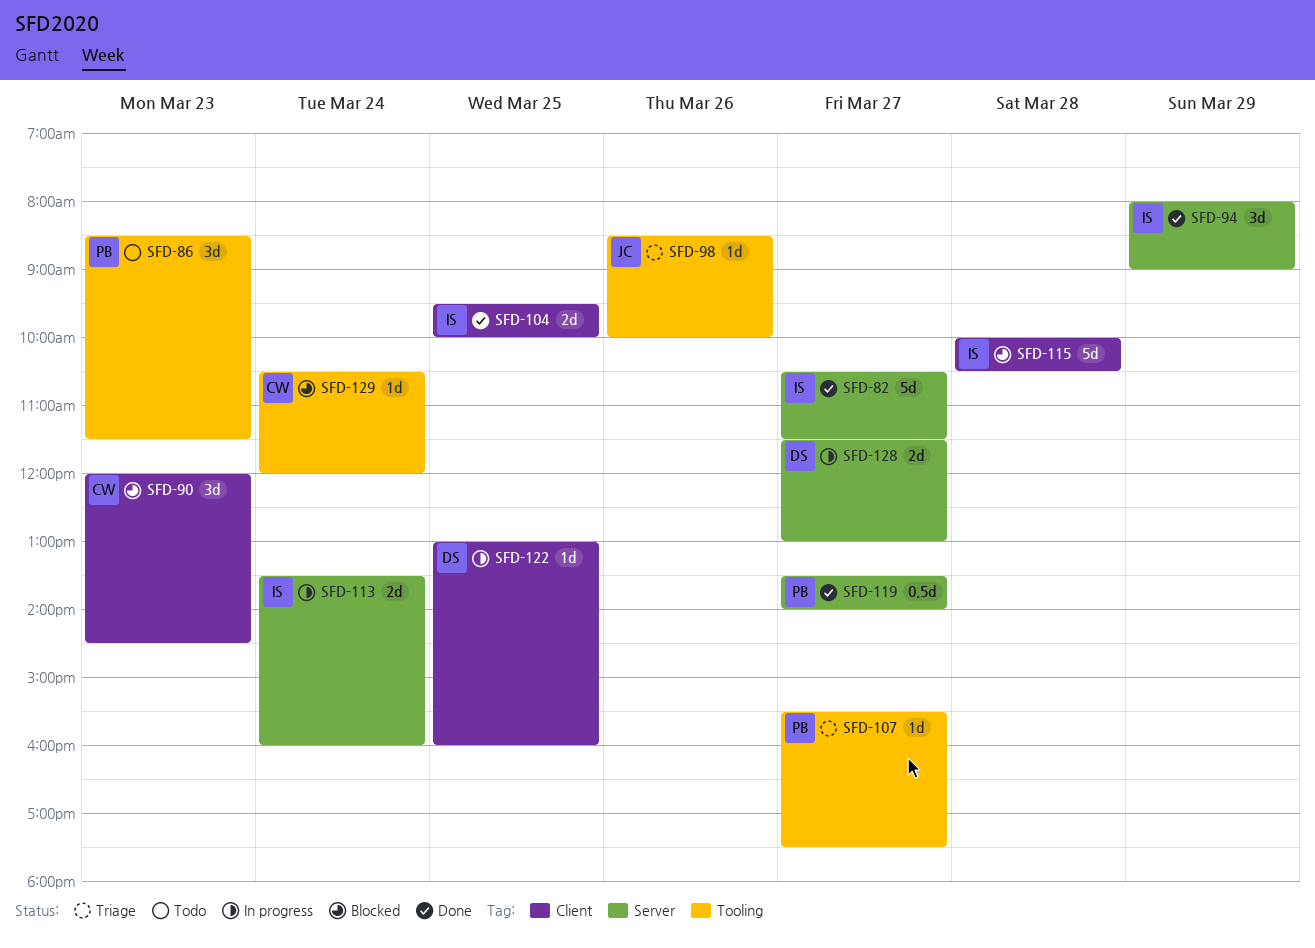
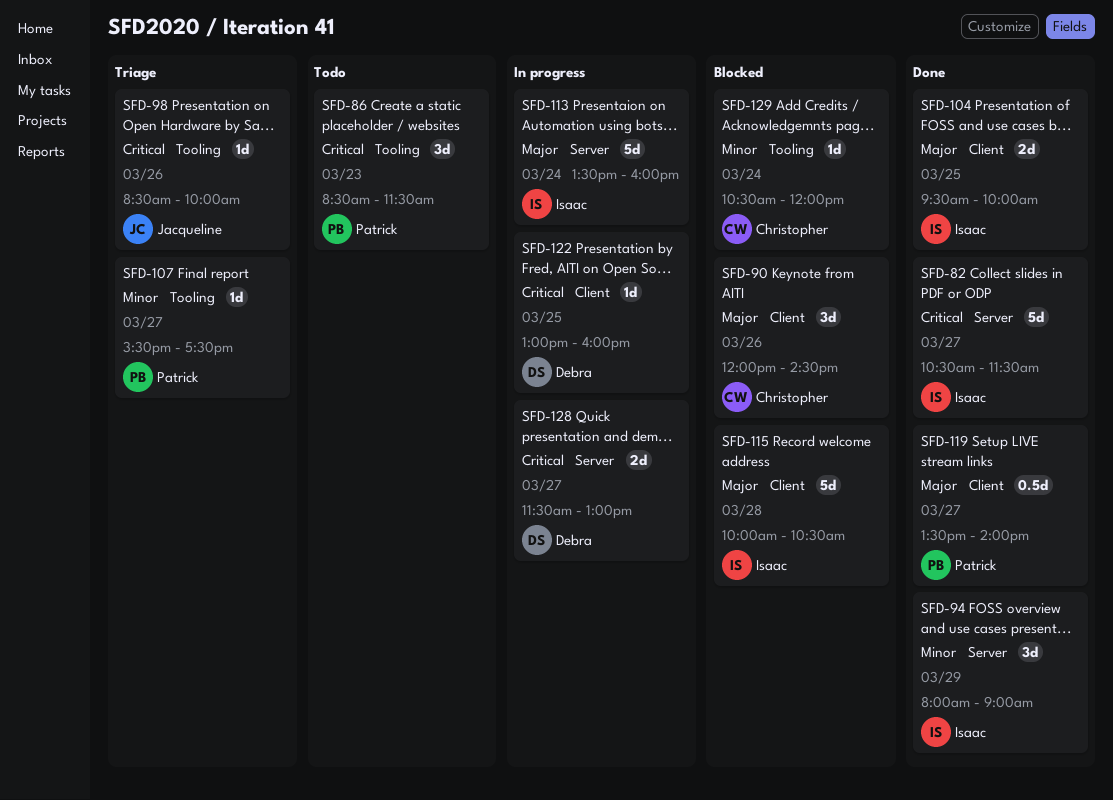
SFD-90, day: Mar 23 -> Mar 26
SFD-113, estimate: 2d -> 5d
SFD-119, label: Server -> Client

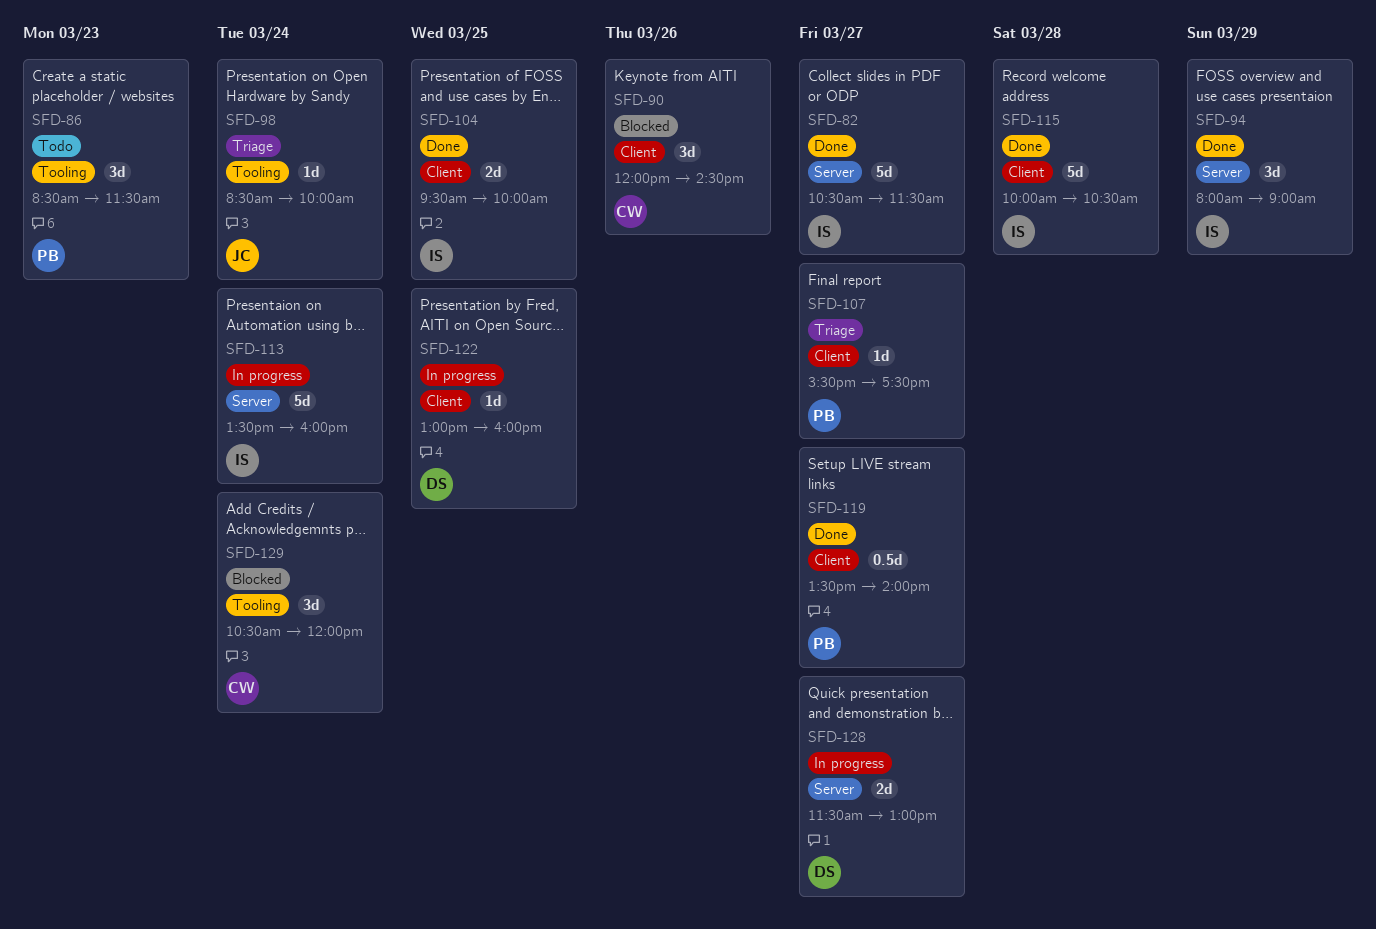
SFD-98, day: Mar 26 -> Mar 24
SFD-107, label: Tooling -> Client
SFD-115, status: Blocked -> Done
SFD-129, estimate: 1d -> 3d

